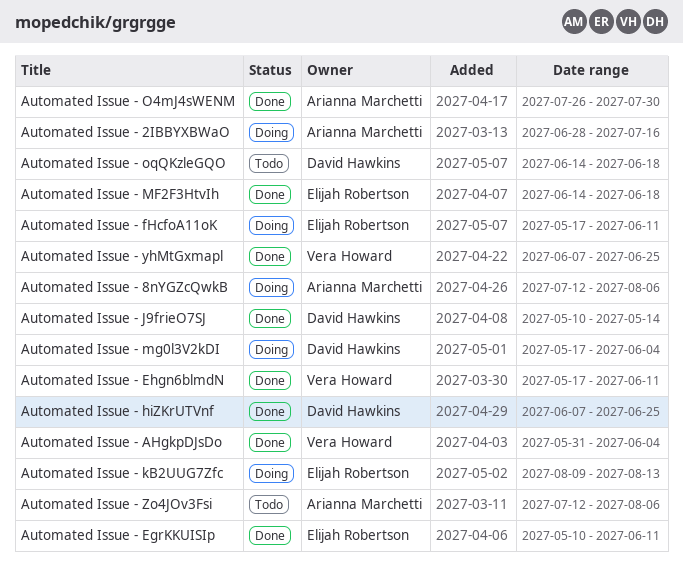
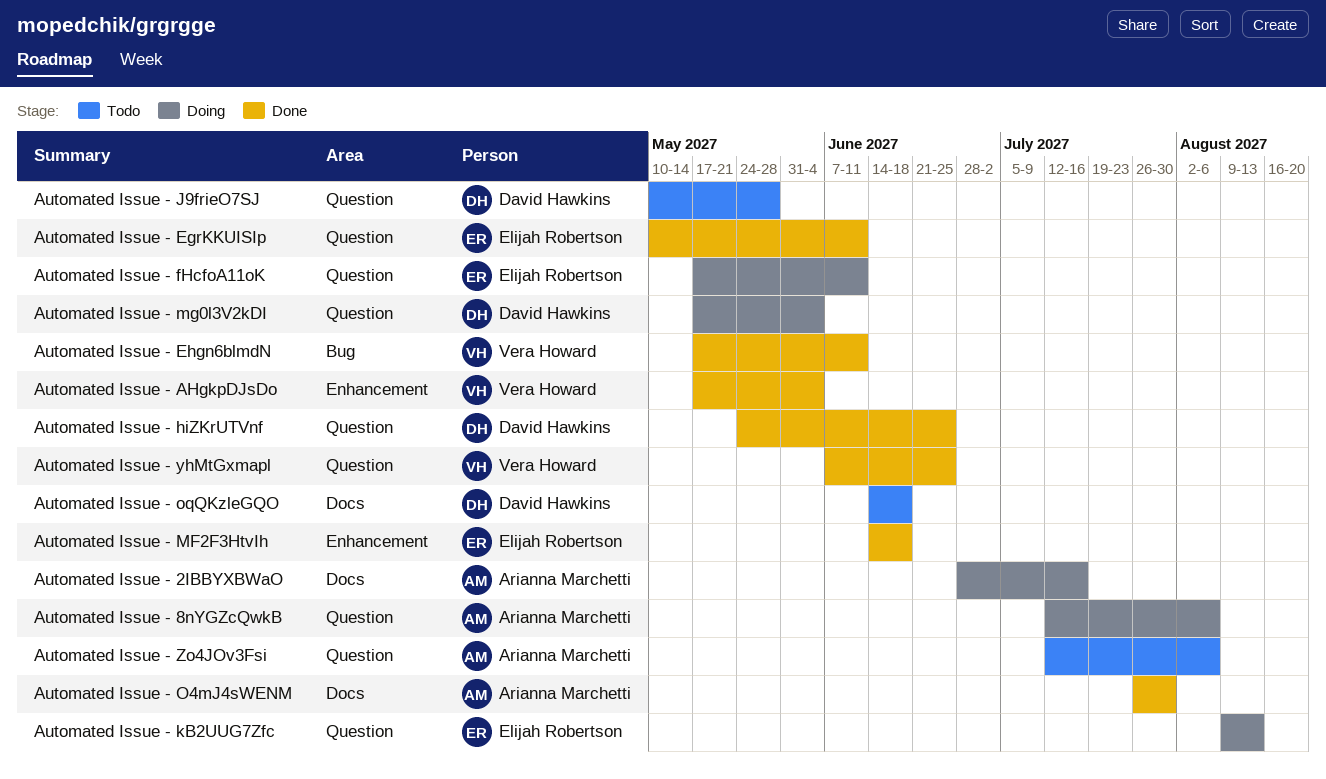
Automated Issue - AHgkpDJsDo, start: May 31 -> May 17
Automated Issue - hiZKrUTVnf, start: Jun 7 -> May 24
Automated Issue - J9frieO7SJ, status: Done -> Todo
Automated Issue - J9frieO7SJ, due: May 14 -> May 28

